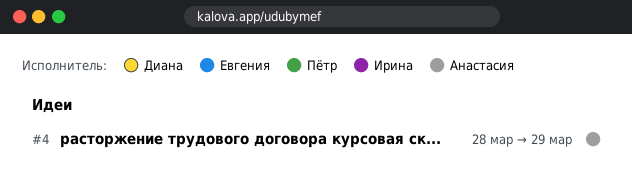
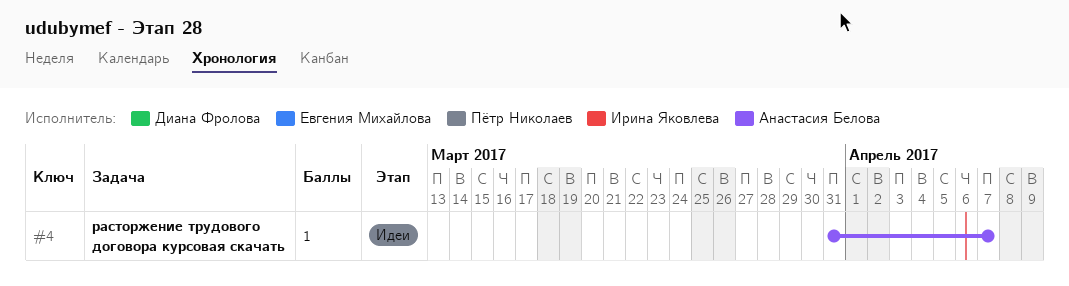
#4, start: Mar 28 -> Mar 31
#4, due: Mar 29 -> Apr 7

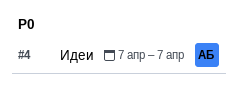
#4, start: Mar 31 -> Apr 7

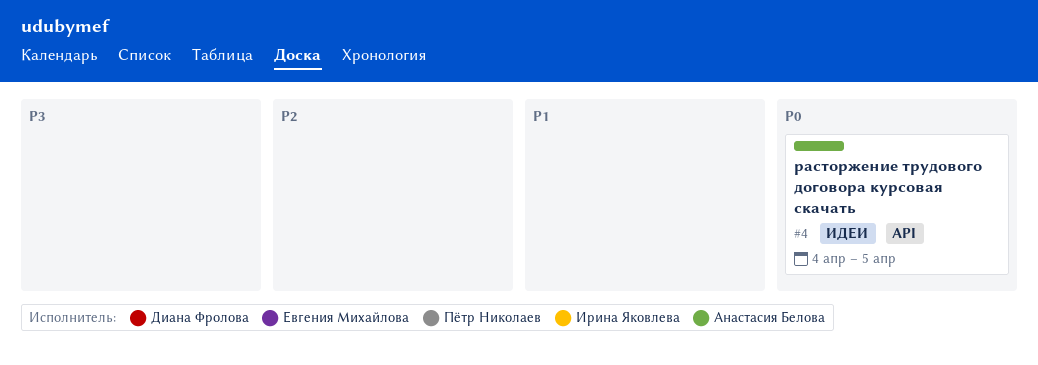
#4, start: Apr 7 -> Apr 4
#4, due: Apr 7 -> Apr 5

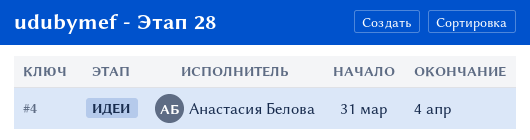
#4, start: Apr 4 -> Mar 31
#4, due: Apr 5 -> Apr 4

